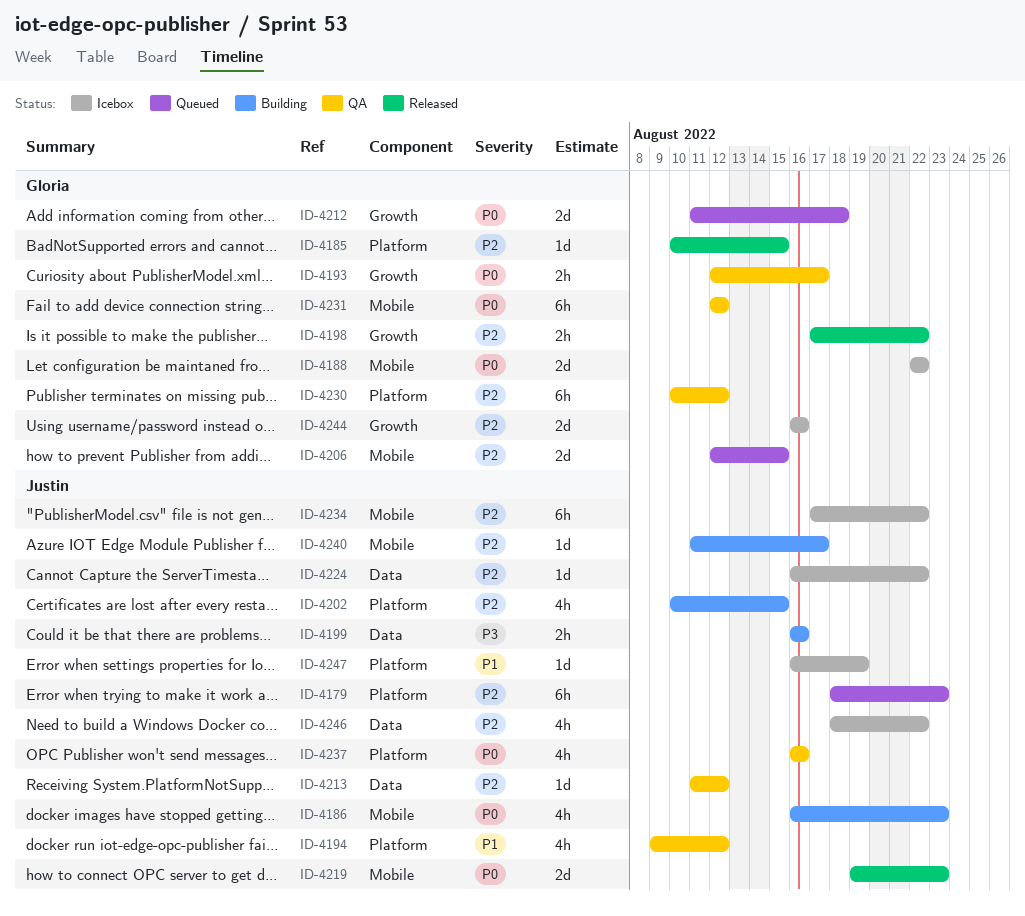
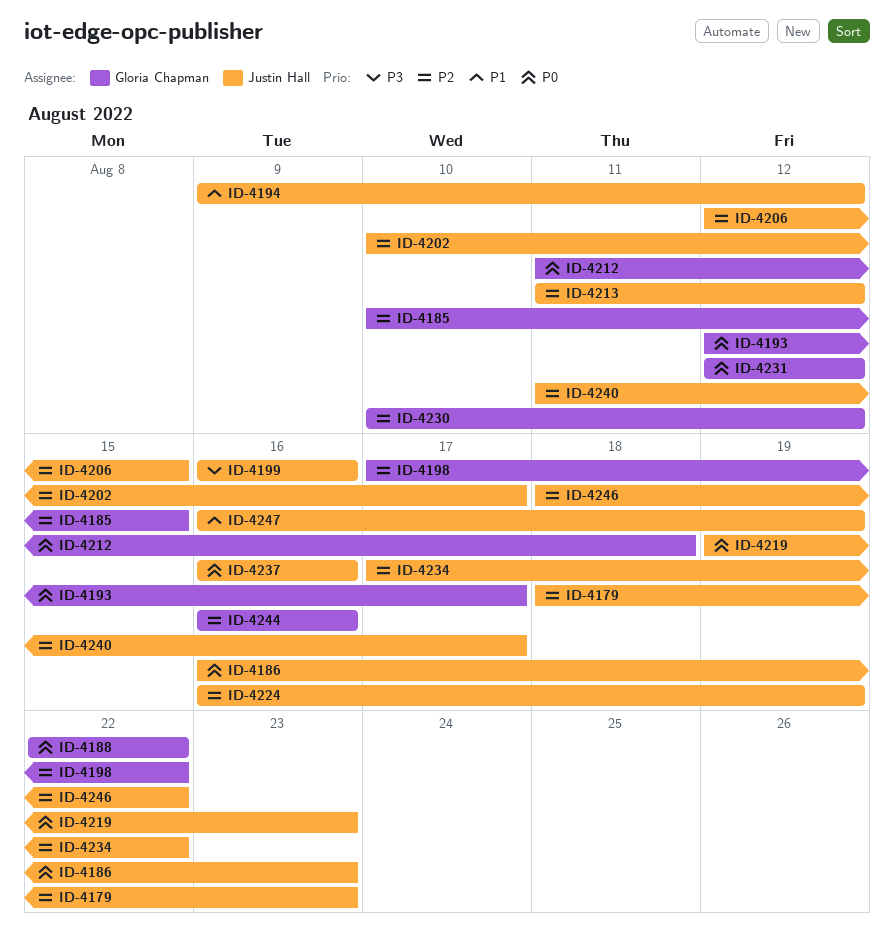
ID-4202, due: Aug 15 -> Aug 17
ID-4206, owner: Gloria Chapman -> Justin Hall
ID-4224, due: Aug 22 -> Aug 19

